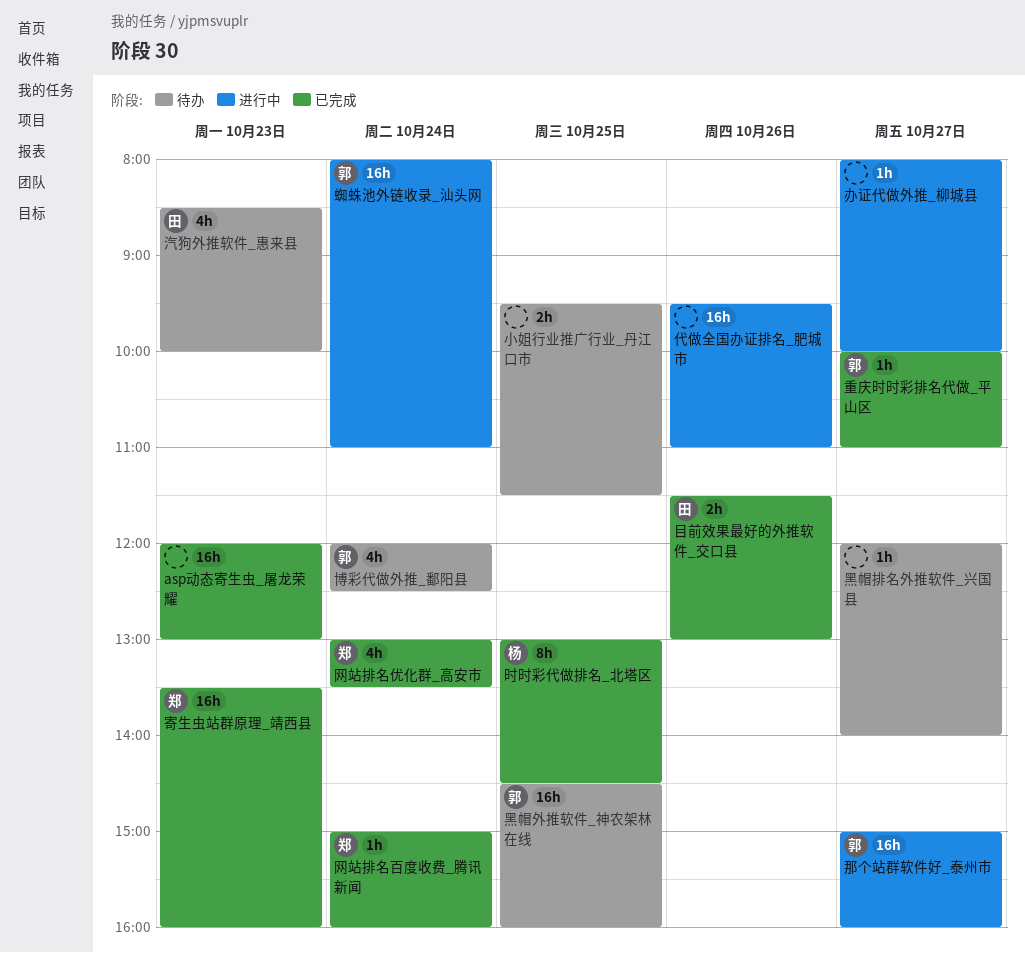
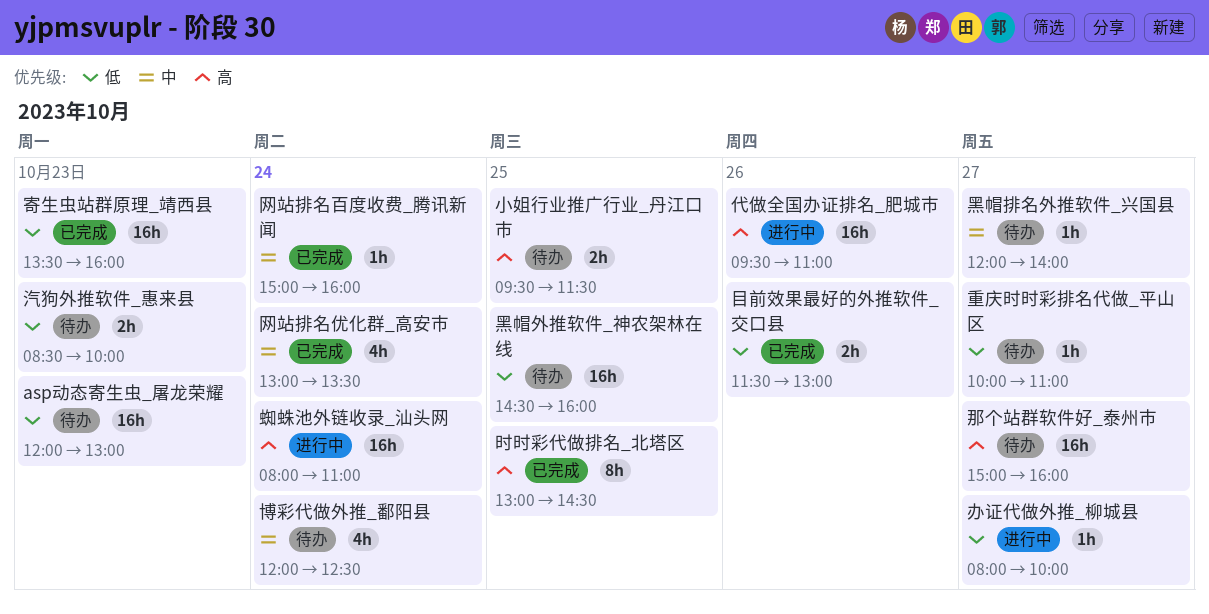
asp动态寄生虫_屠龙荣耀, status: 已完成 -> 待办
汽狗外推软件_惠来县, estimate: 4h -> 2h
那个站群软件好_泰州市, status: 进行中 -> 待办
重庆时时彩排名代做_平山区, status: 已完成 -> 待办

